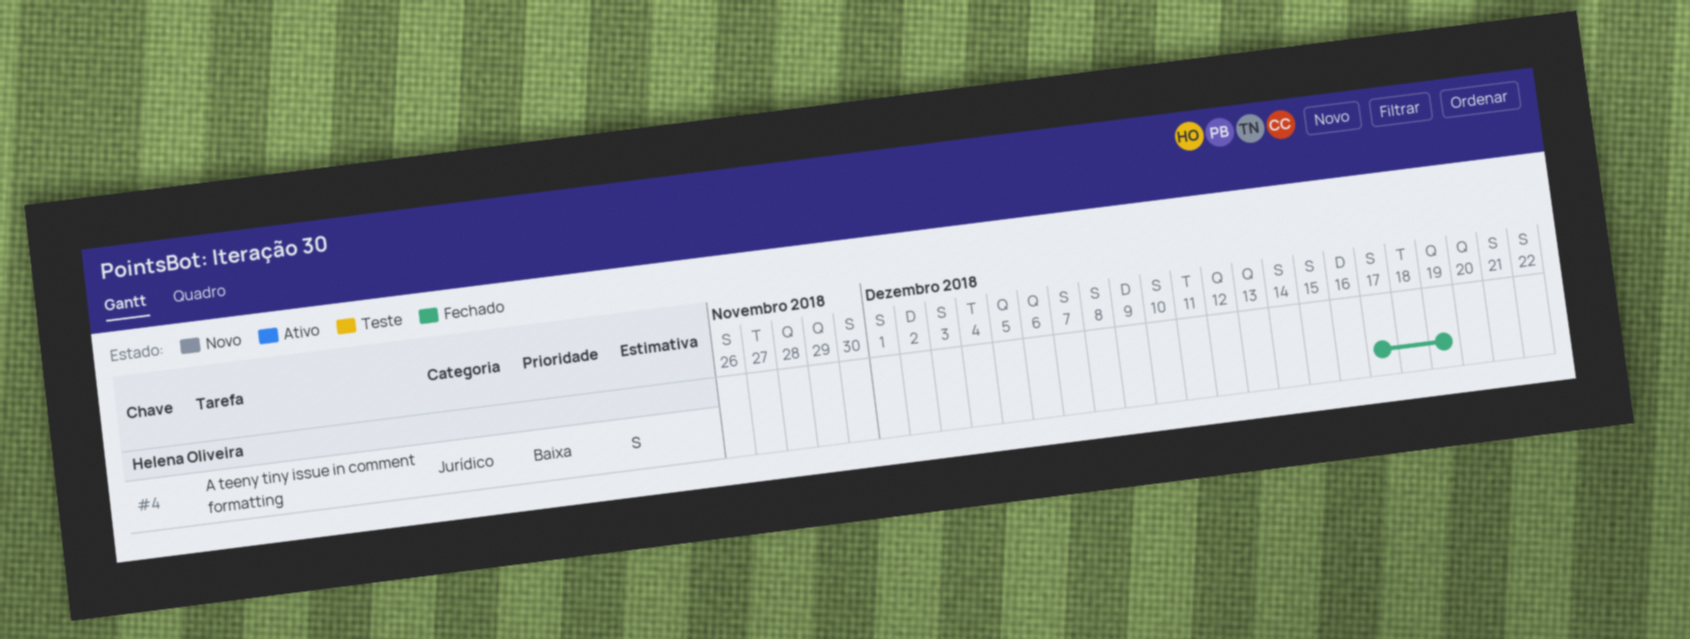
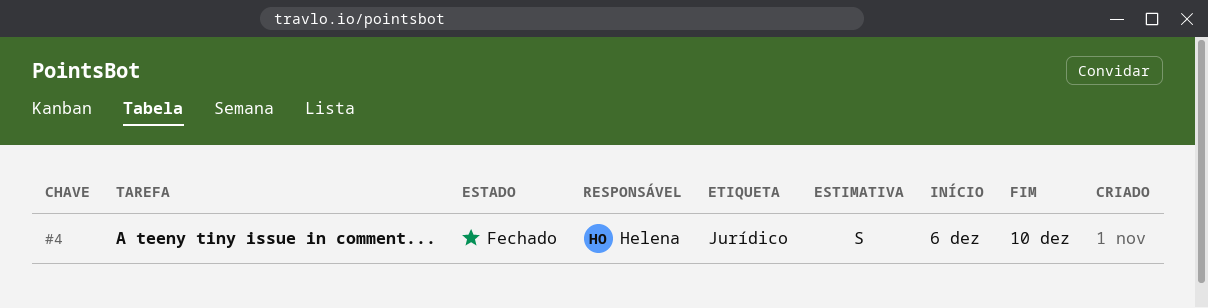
#4, start: Dec 17 -> Dec 6
#4, due: Dec 19 -> Dec 10

